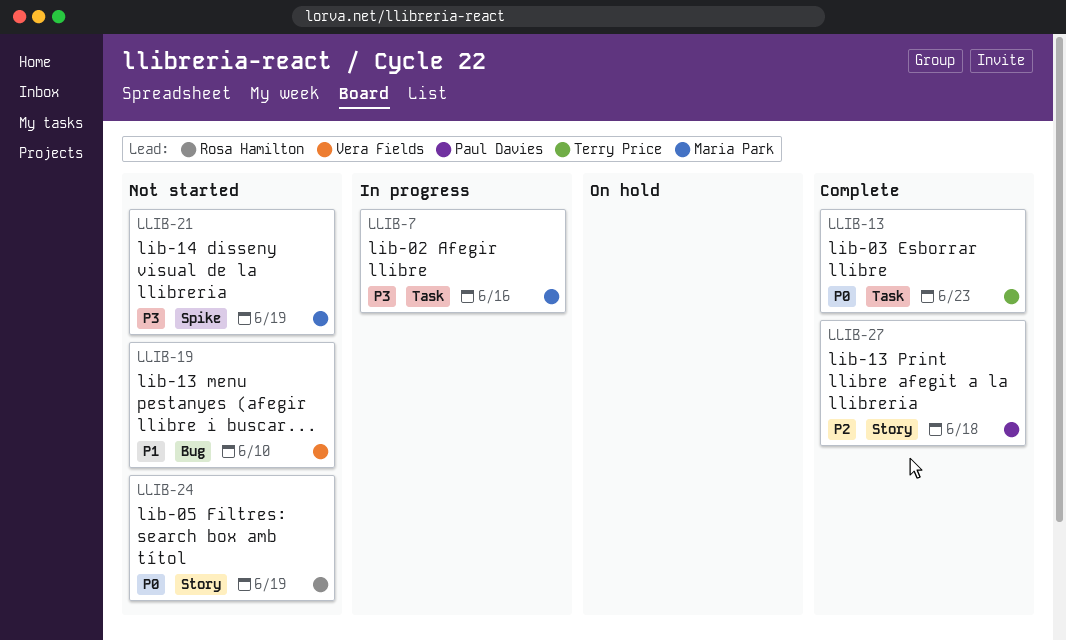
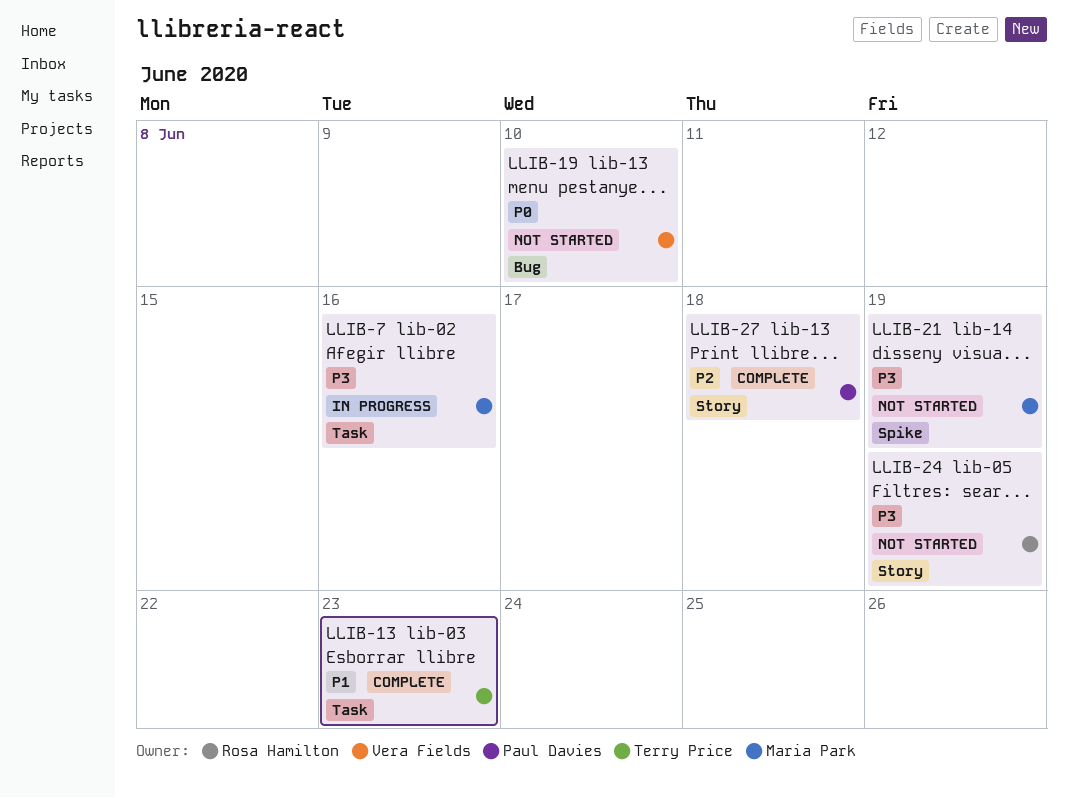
LLIB-13, priority: P0 -> P1
LLIB-19, priority: P1 -> P0
LLIB-24, priority: P0 -> P3

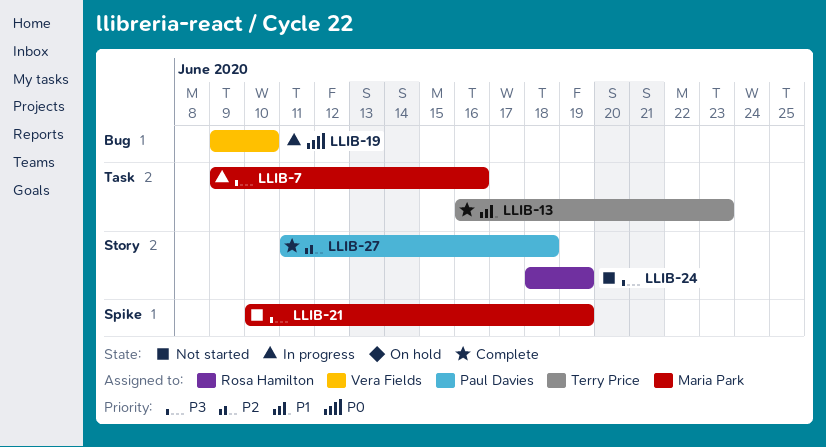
LLIB-19, status: Not started -> In progress

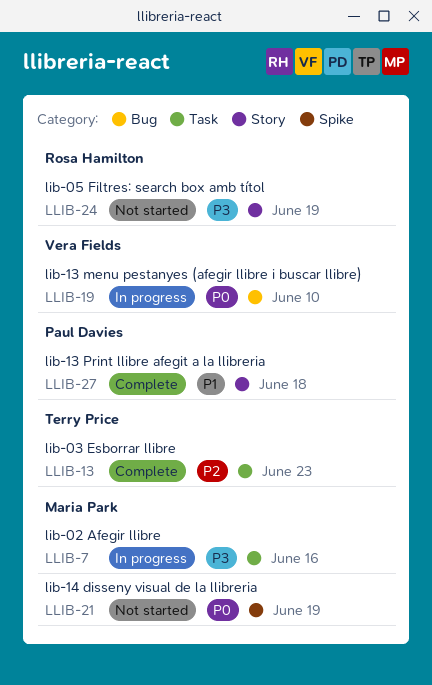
LLIB-13, priority: P1 -> P2
LLIB-21, priority: P3 -> P0
LLIB-27, priority: P2 -> P1

